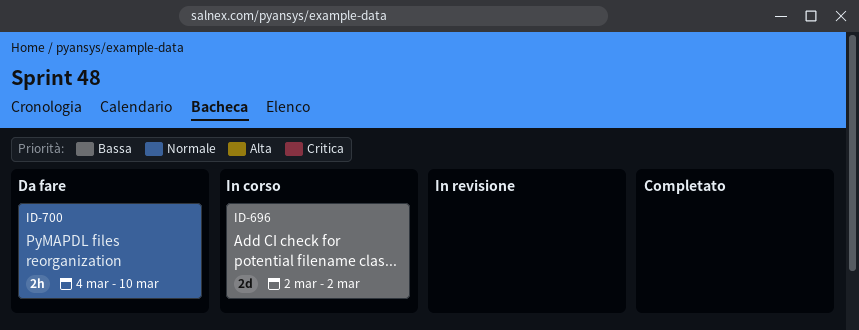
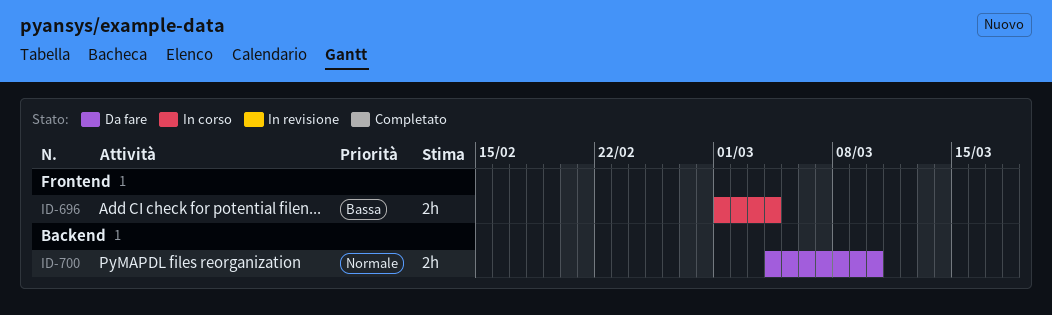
ID-696, estimate: 2d -> 2h
ID-696, start: Mar 2 -> Mar 1
ID-696, due: Mar 2 -> Mar 4

